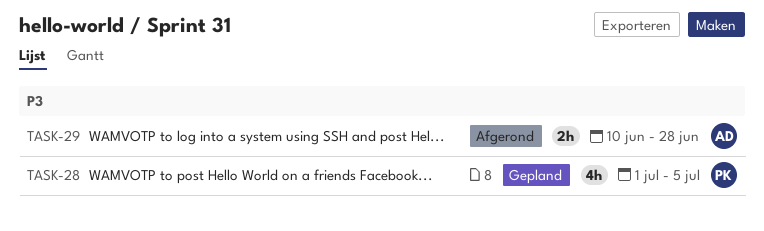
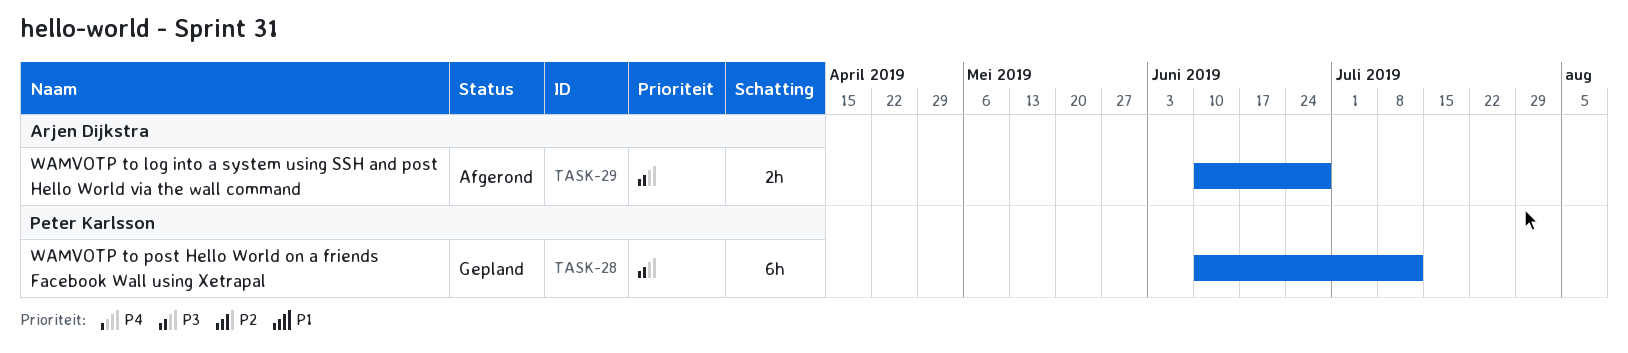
TASK-28, estimate: 4h -> 6h
TASK-28, start: Jul 1 -> Jun 10
TASK-28, due: Jul 5 -> Jul 12

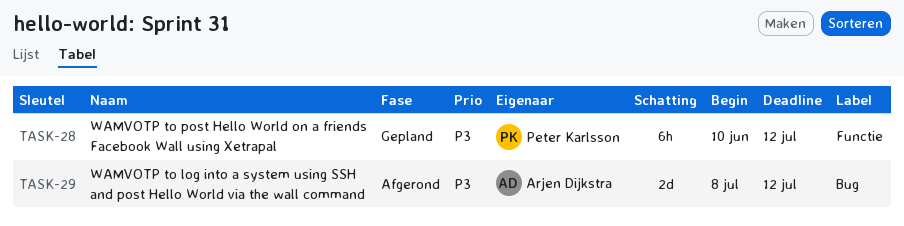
TASK-29, estimate: 2h -> 2d
TASK-29, start: Jun 10 -> Jul 8
TASK-29, due: Jun 28 -> Jul 12

